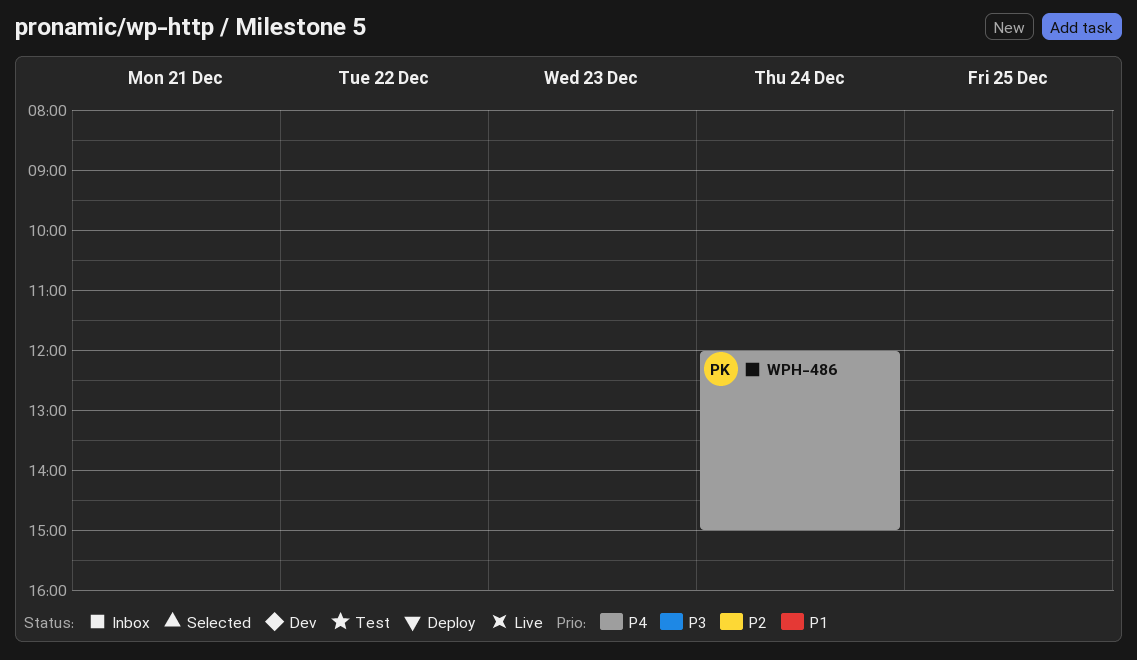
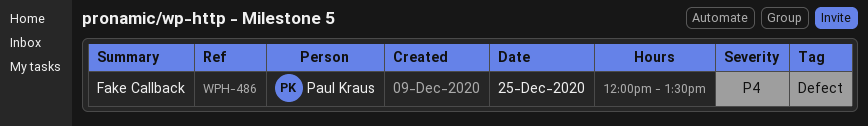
WPH-486, day: Dec 24 -> Dec 25
WPH-486, ends: 15:00 -> 13:30

